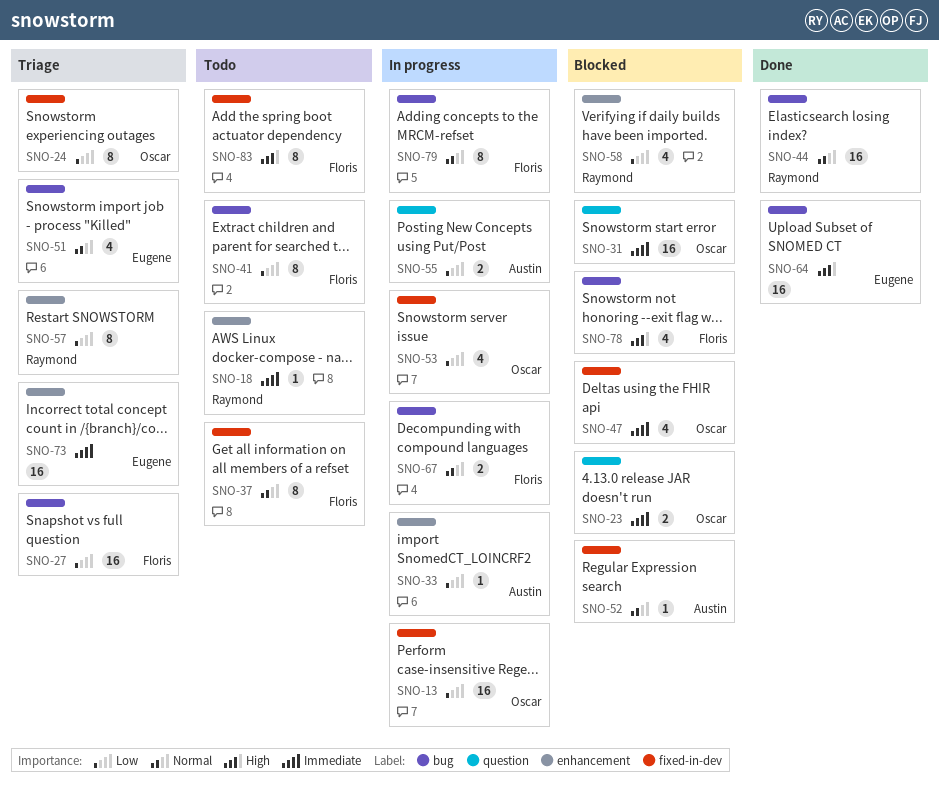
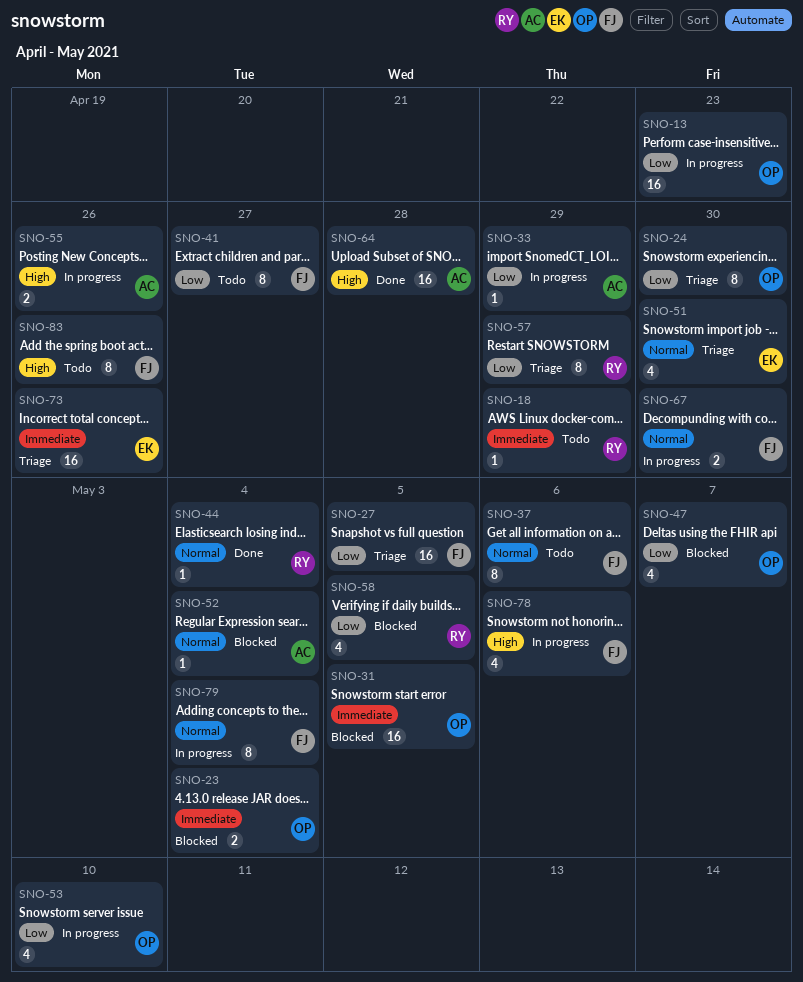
SNO-44, estimate: 16 -> 1
SNO-47, priority: Immediate -> Low
SNO-55, priority: Low -> High
SNO-64, owner: Eugene -> Austin
SNO-78, status: Blocked -> In progress

